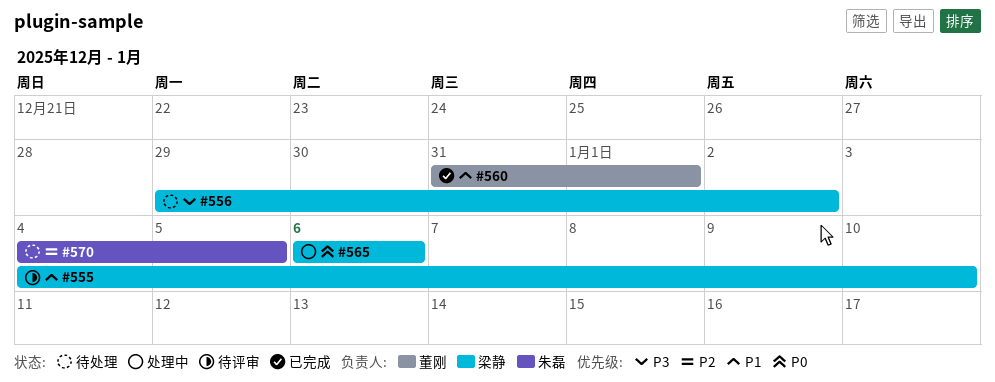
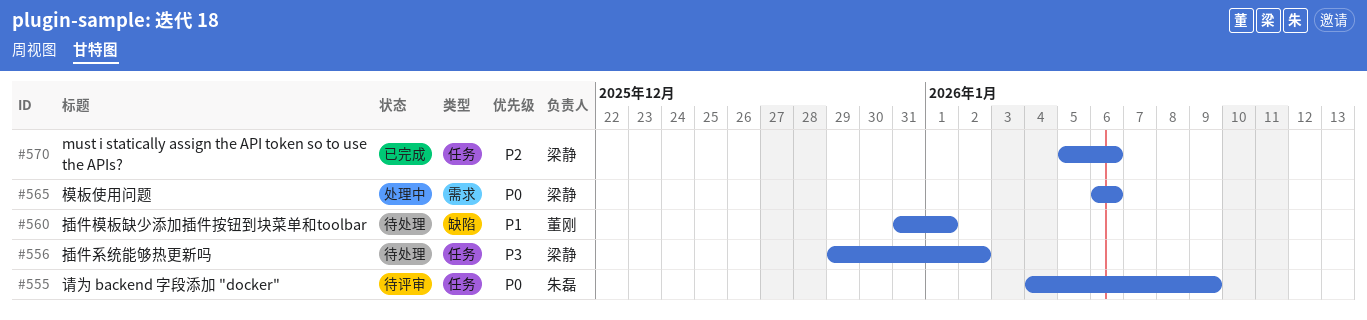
#555, owner: 梁静 -> 朱磊
#555, priority: P1 -> P0
#555, due: Jan 10 -> Jan 9
#560, status: 已完成 -> 待处理
#570, status: 待处理 -> 已完成
#570, owner: 朱磊 -> 梁静
#570, start: Jan 4 -> Jan 5
#570, due: Jan 5 -> Jan 6

